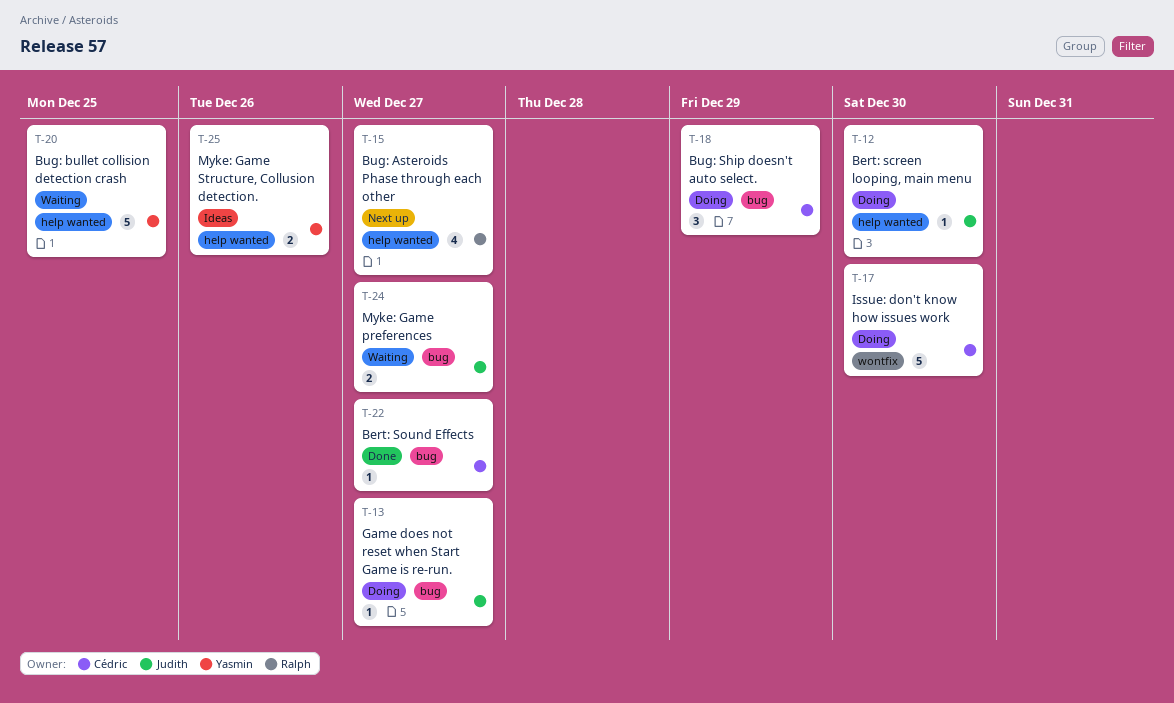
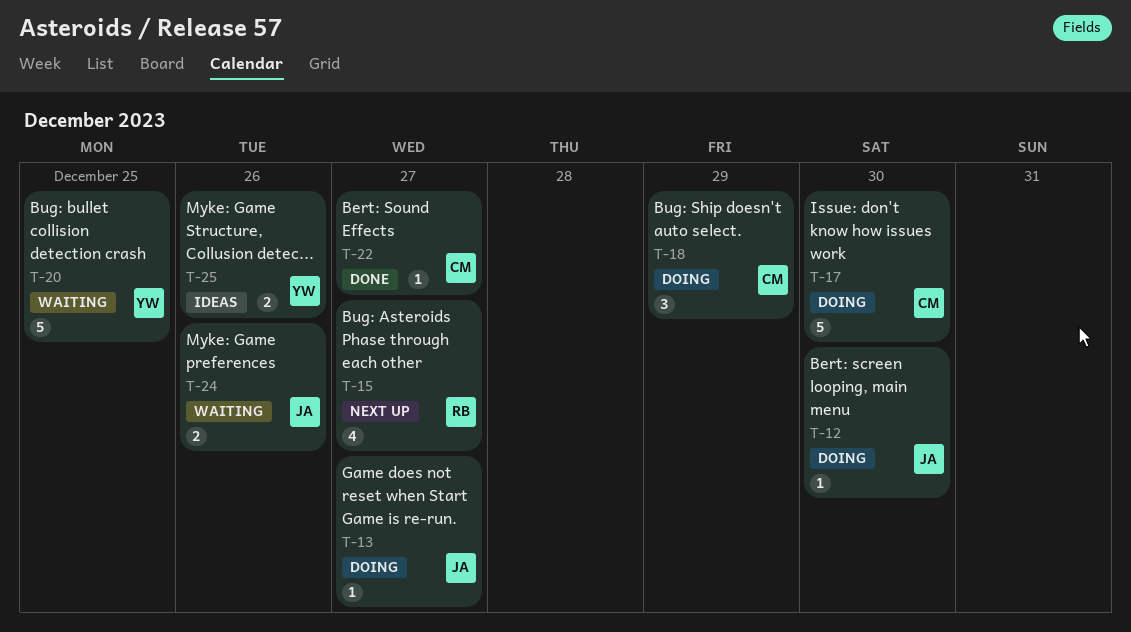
T-24, due: Dec 27 -> Dec 26

